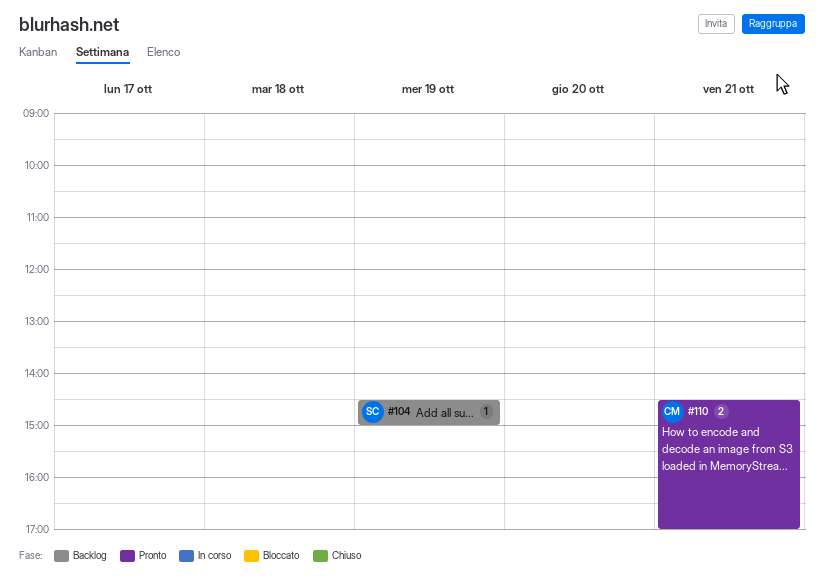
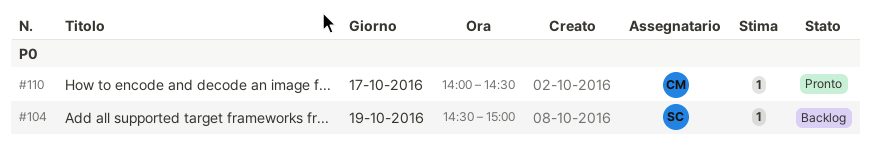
#110, estimate: 2 -> 1
#110, day: Oct 21 -> Oct 17
#110, begins: 14:30 -> 14:00
#110, ends: 17:00 -> 14:30

